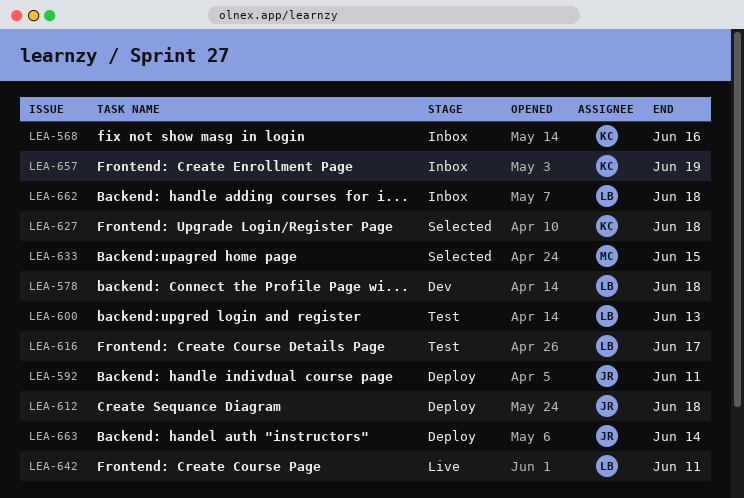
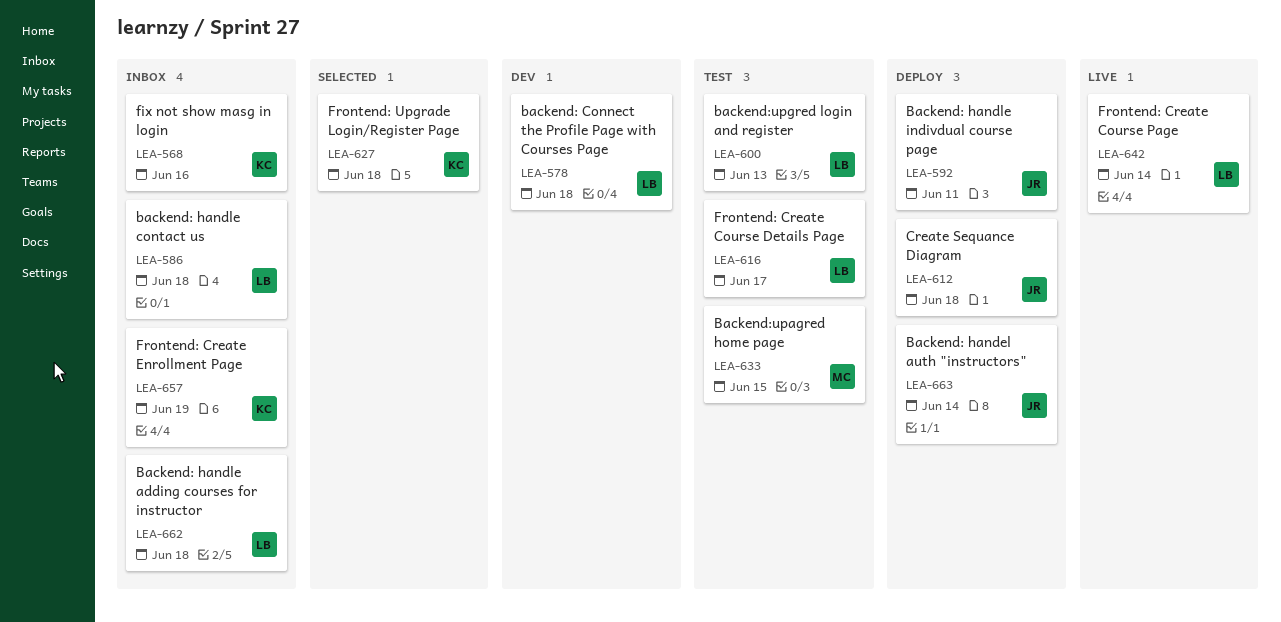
LEA-586: none -> present
LEA-633, status: Selected -> Test
LEA-642, due: Jun 11 -> Jun 14

